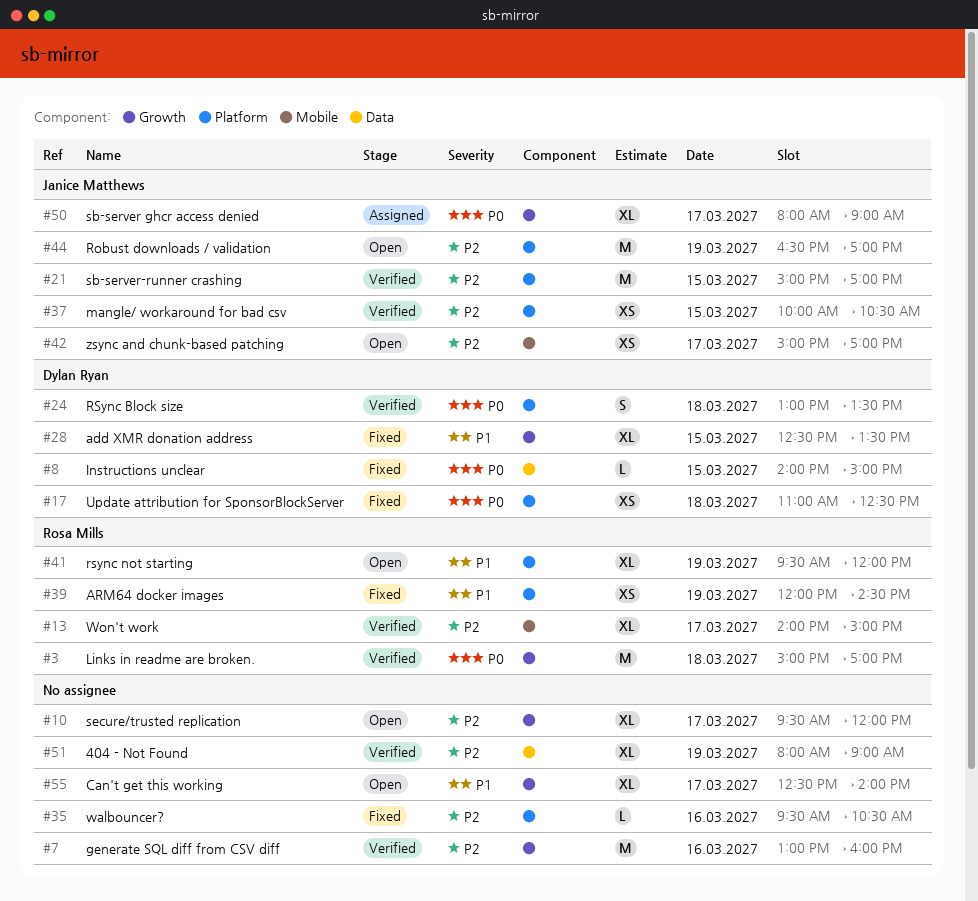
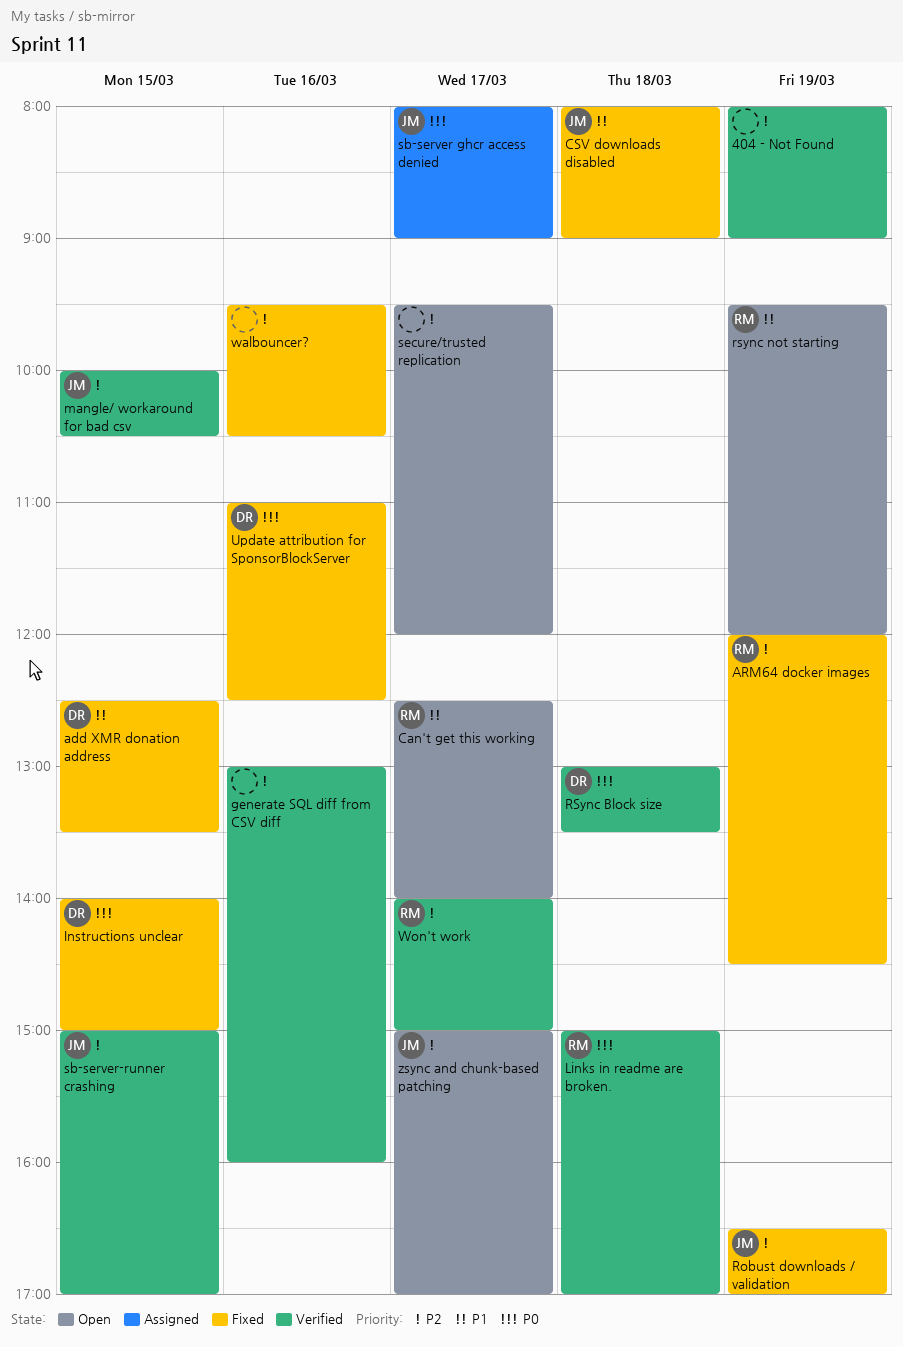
ARM64 docker images, priority: P1 -> P2
Can't get this working, owner: none -> Rosa Mills
CSV downloads disabled: none -> present
Robust downloads / validation, status: Open -> Fixed
Update attribution for SponsorBlockServer, day: Mar 18 -> Mar 16

